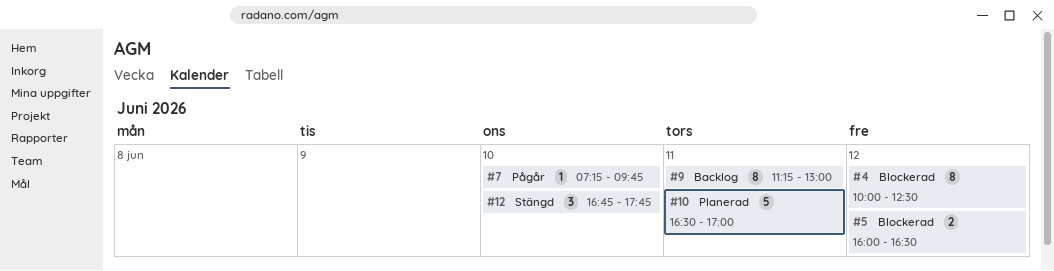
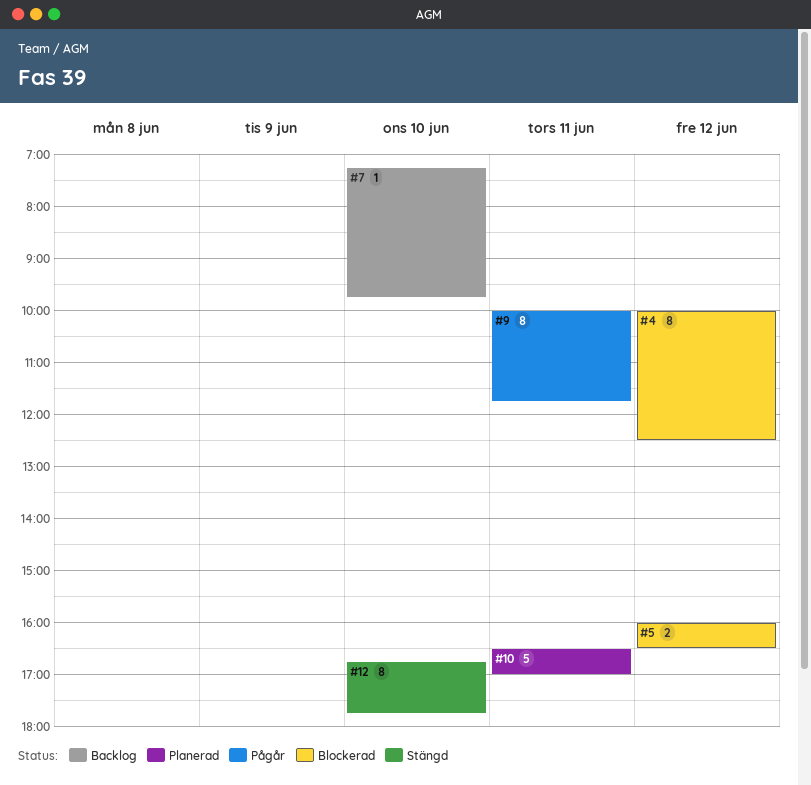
#7, status: Pågår -> Backlog
#9, status: Backlog -> Pågår
#9, begins: 11:15 -> 10:00
#9, ends: 13:00 -> 11:45
#12, estimate: 3 -> 8

